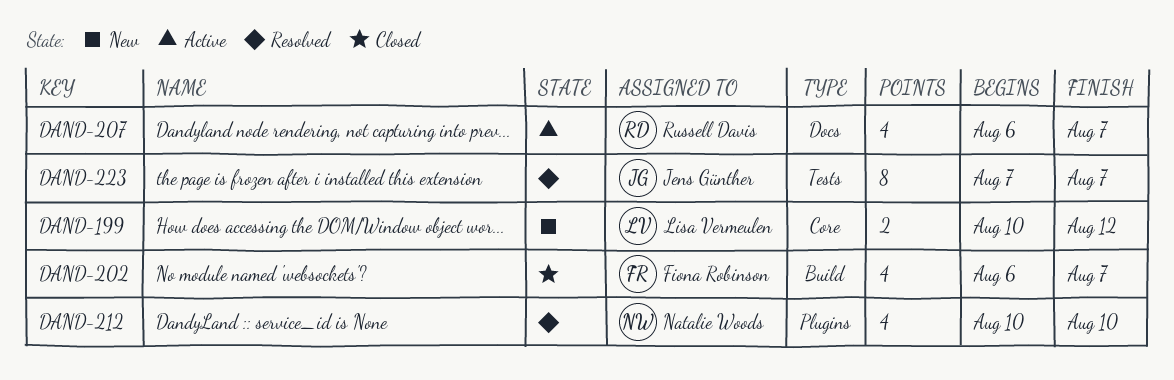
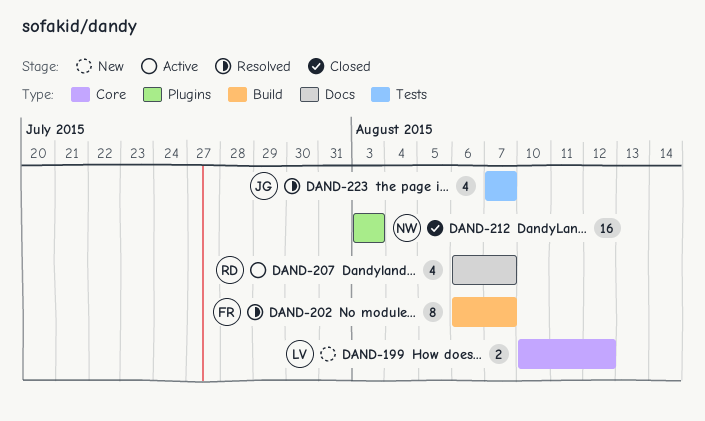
DAND-202, status: Closed -> Resolved
DAND-202, estimate: 4 -> 8
DAND-212, status: Resolved -> Closed
DAND-212, estimate: 4 -> 16
DAND-212, start: Aug 10 -> Aug 3
DAND-212, due: Aug 10 -> Aug 3
DAND-223, estimate: 8 -> 4

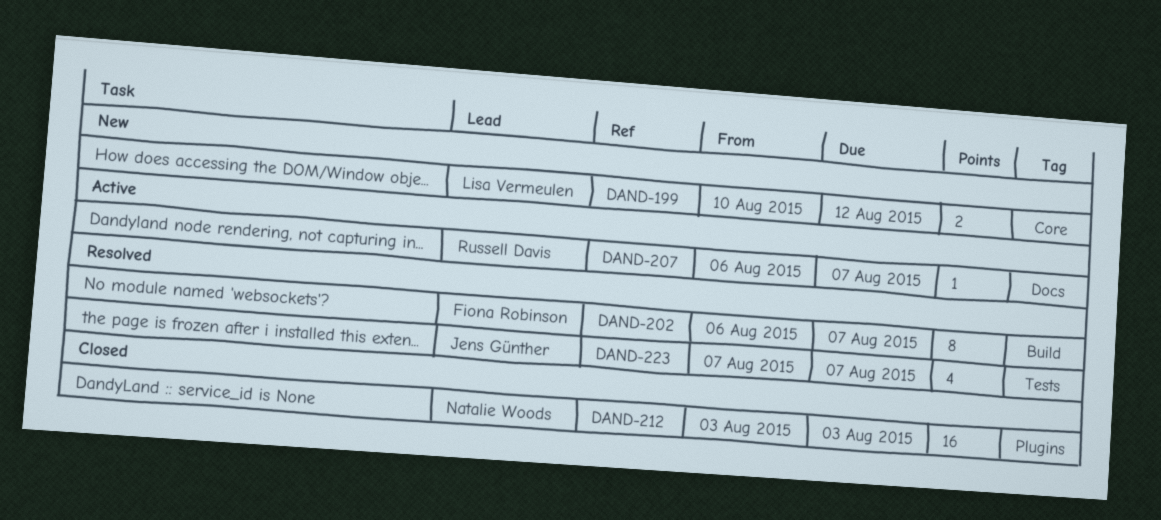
DAND-207, estimate: 4 -> 1

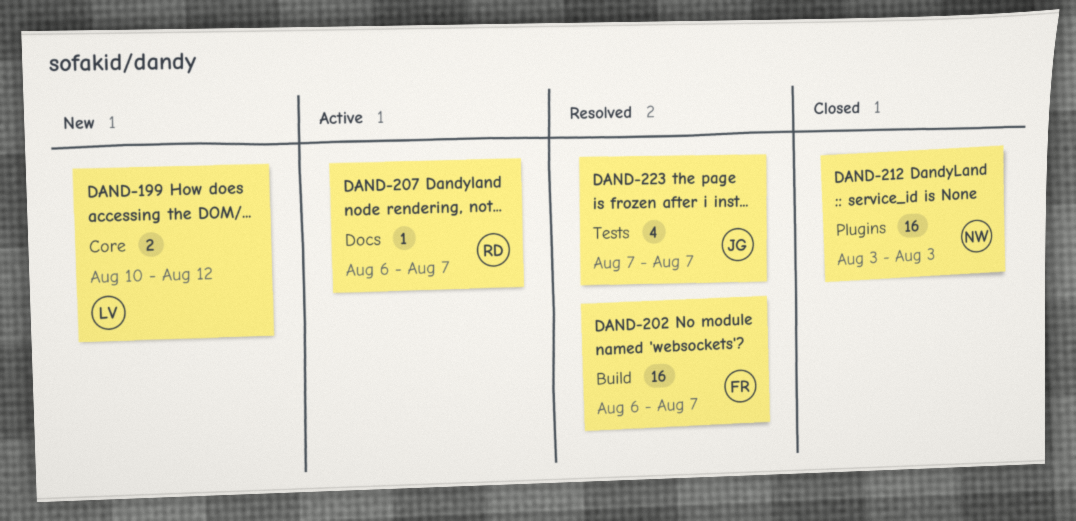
DAND-202, estimate: 8 -> 16

